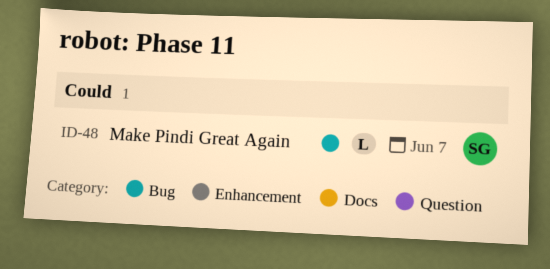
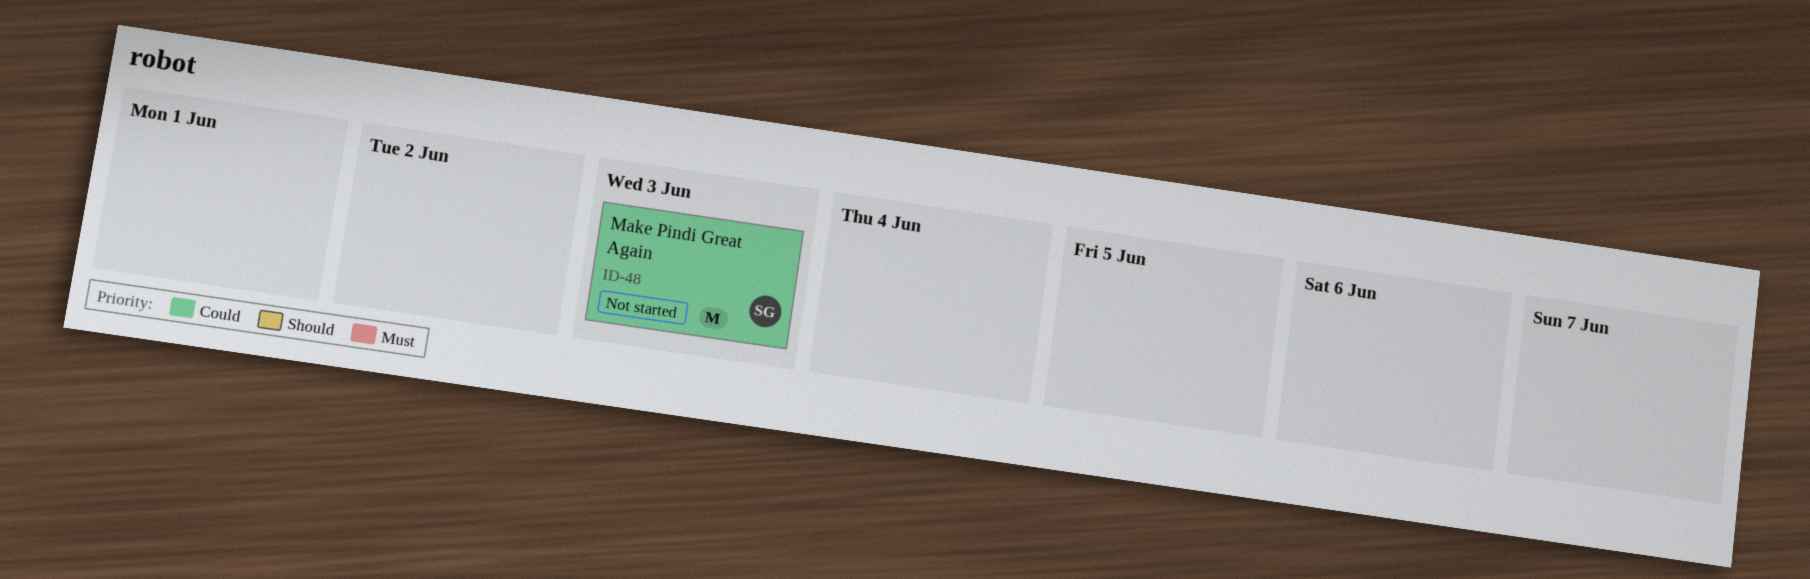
ID-48, estimate: L -> M
ID-48, due: Jun 7 -> Jun 3

